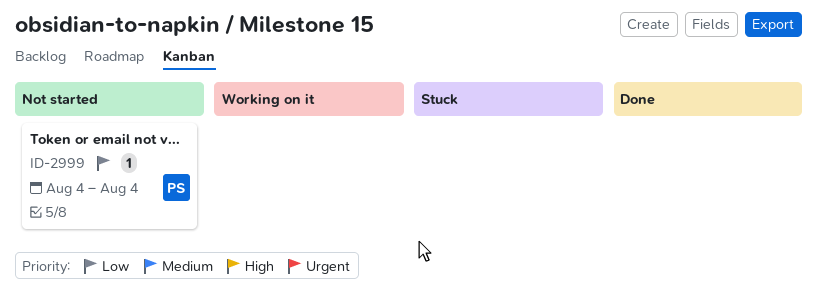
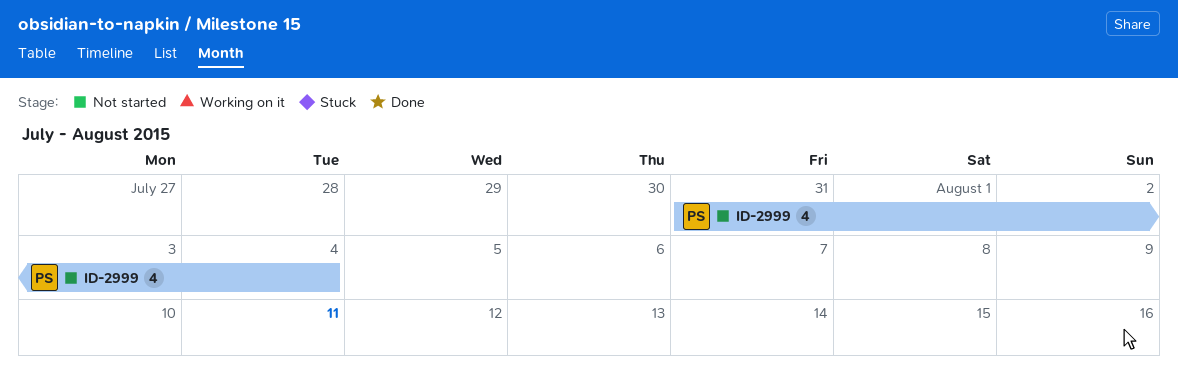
ID-2999, estimate: 1 -> 4
ID-2999, start: Aug 4 -> Jul 31

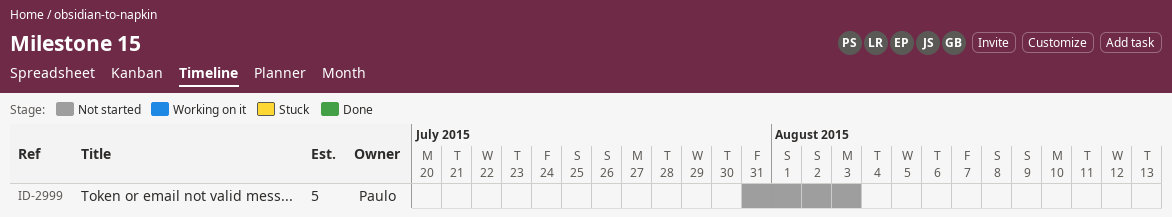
ID-2999, estimate: 4 -> 5
ID-2999, due: Aug 4 -> Aug 3

